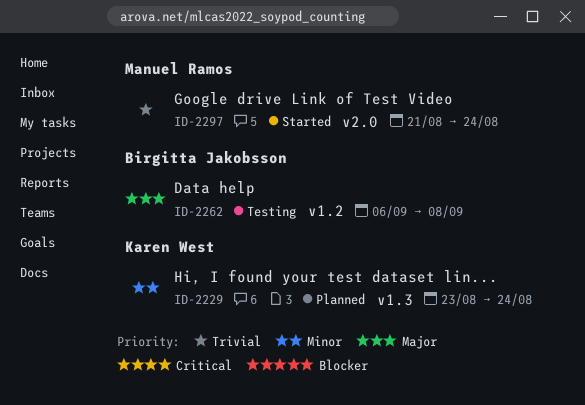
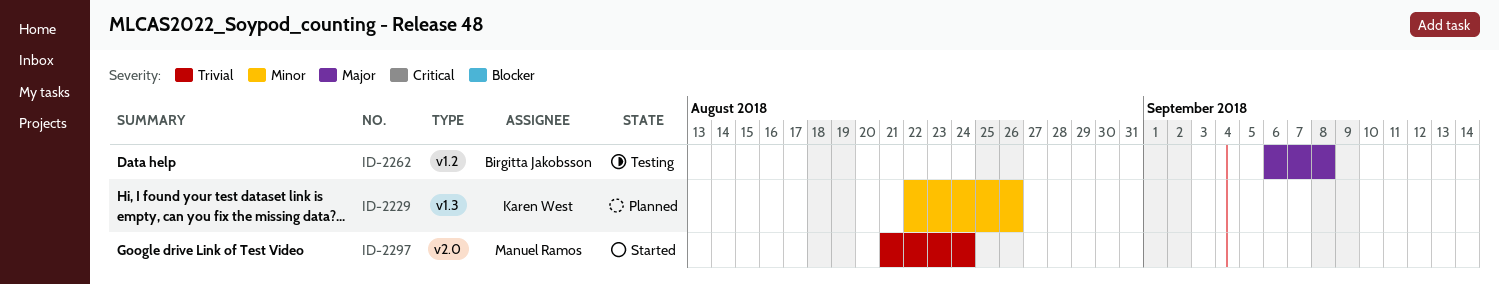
ID-2229, start: Aug 23 -> Aug 22
ID-2229, due: Aug 24 -> Aug 26

